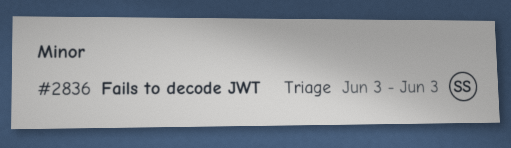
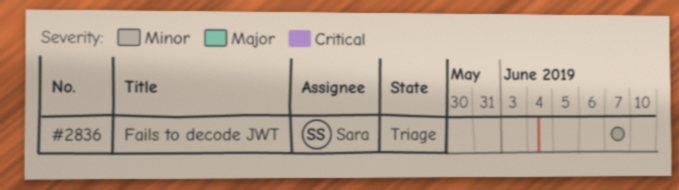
#2836, start: Jun 3 -> Jun 7
#2836, due: Jun 3 -> Jun 7

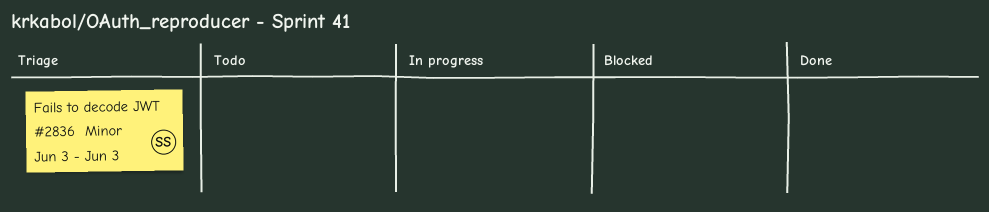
#2836, start: Jun 7 -> Jun 3
#2836, due: Jun 7 -> Jun 3

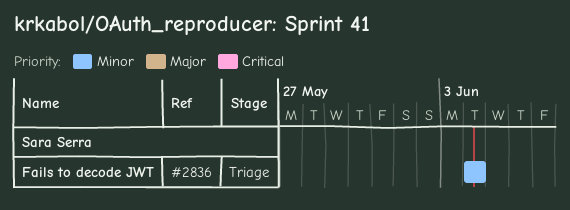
#2836, start: Jun 3 -> Jun 4
#2836, due: Jun 3 -> Jun 4

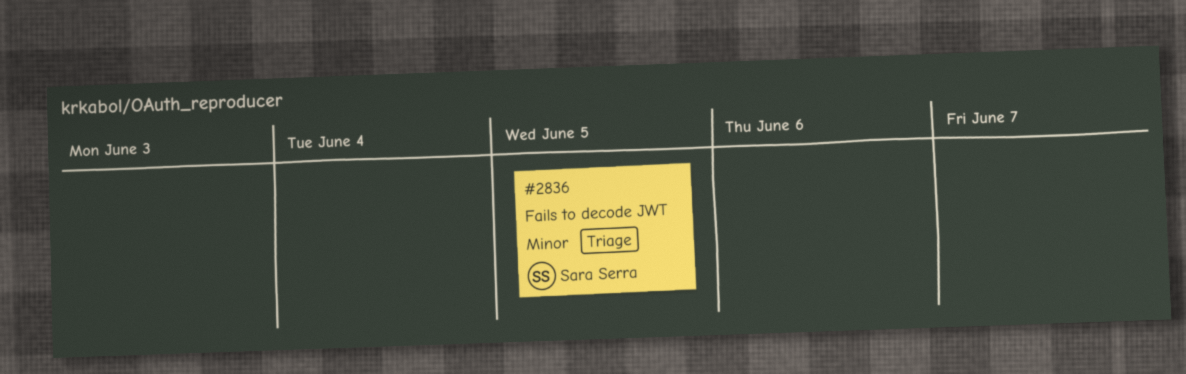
#2836, due: Jun 4 -> Jun 5

